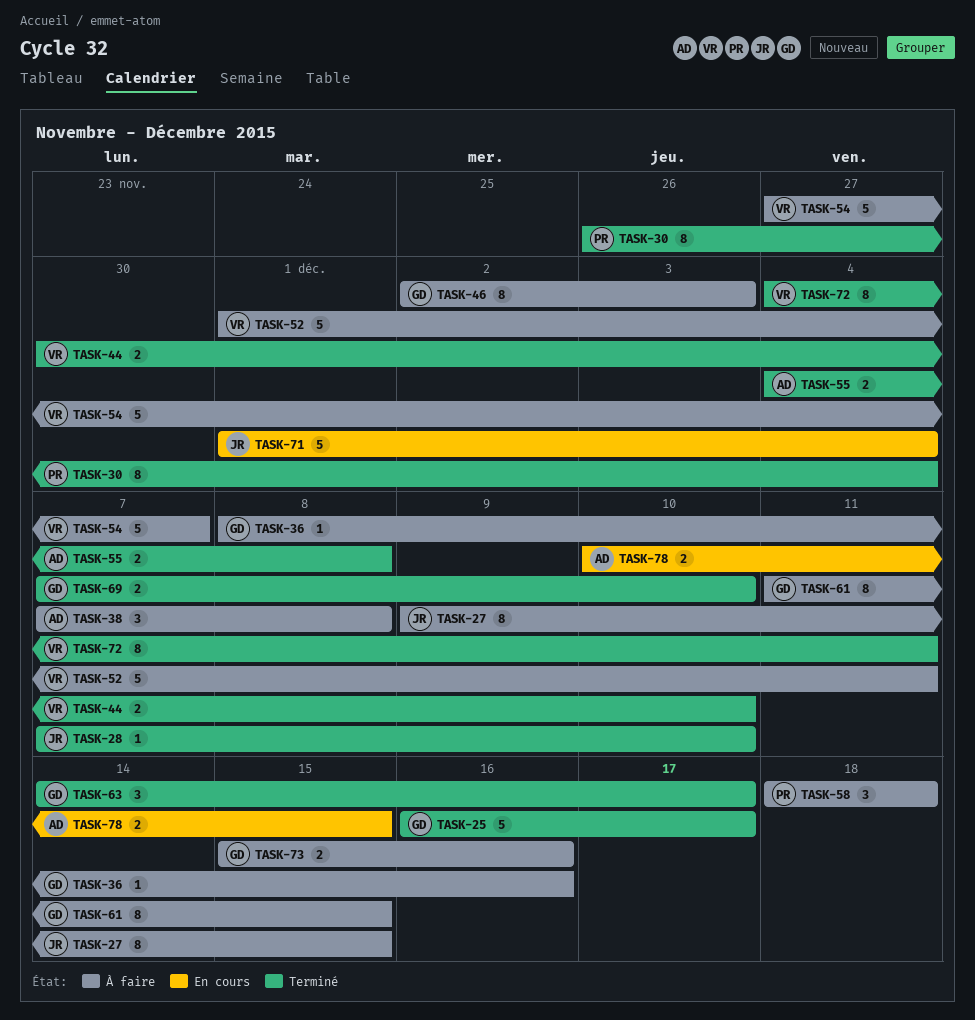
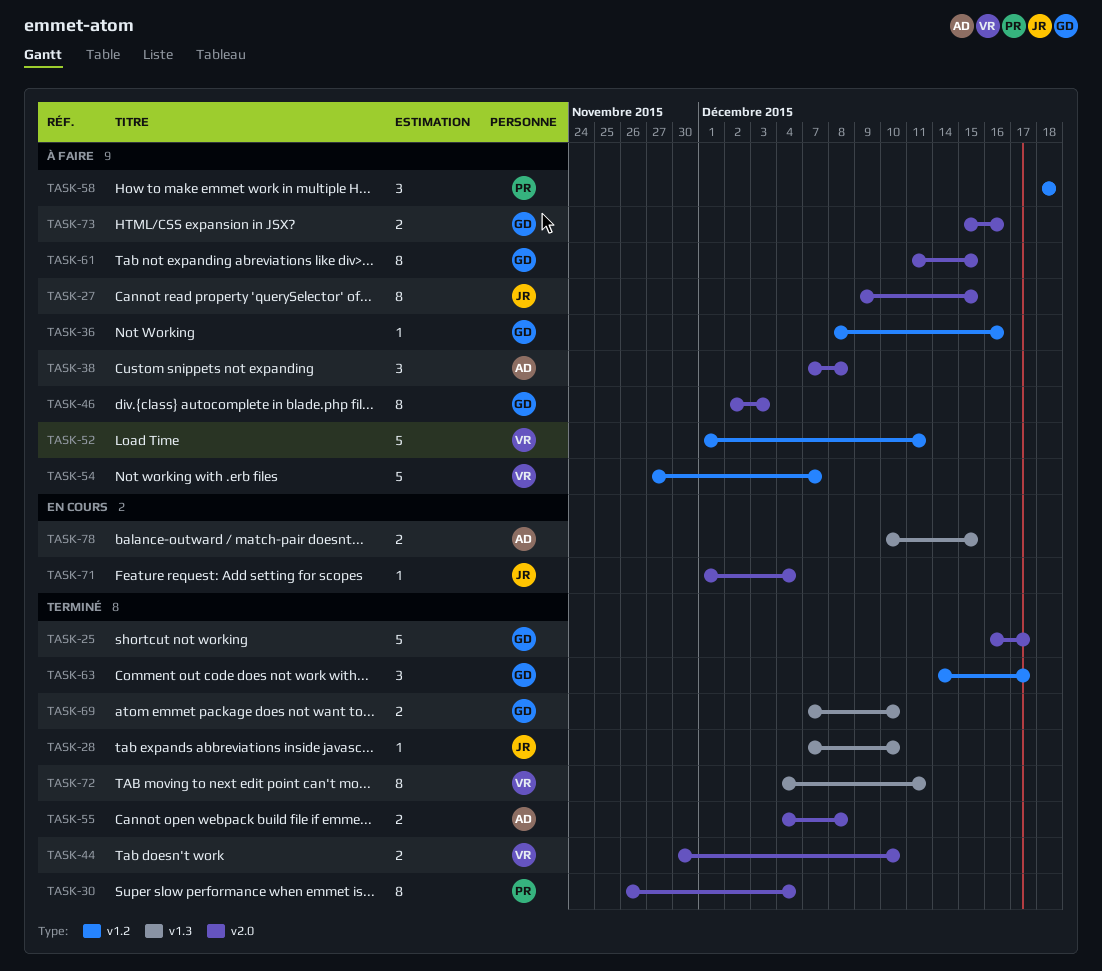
TASK-71, estimate: 5 -> 1

